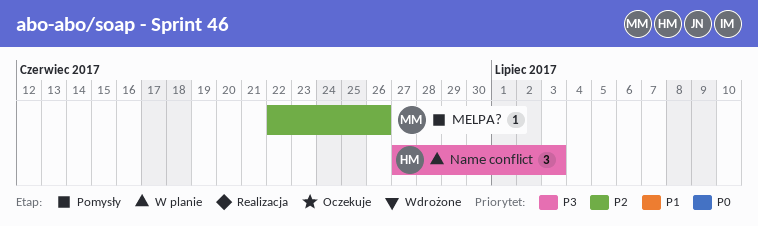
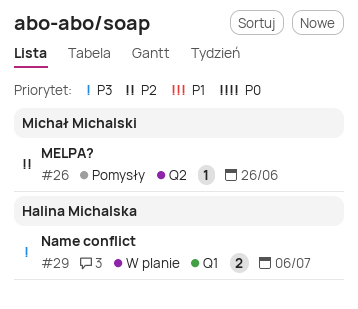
Name conflict, estimate: 3 -> 2
Name conflict, due: Jul 3 -> Jul 6

